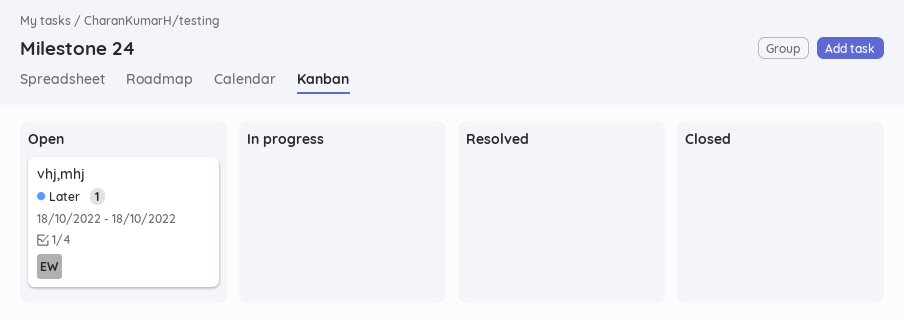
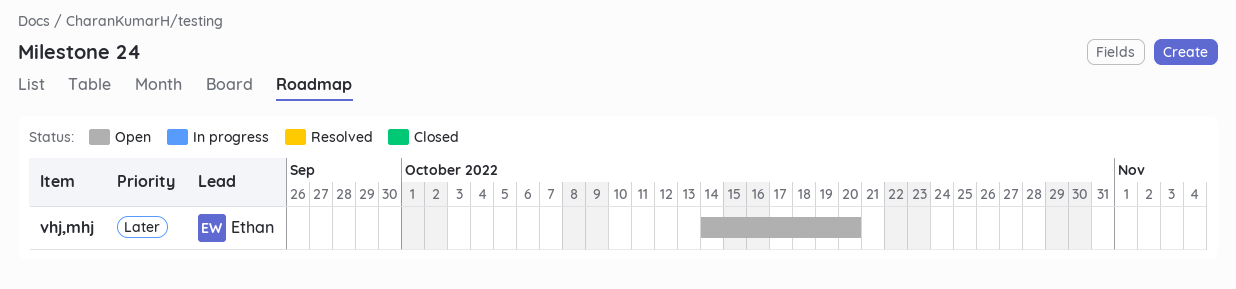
vhj,mhj, start: Oct 18 -> Oct 14
vhj,mhj, due: Oct 18 -> Oct 20

